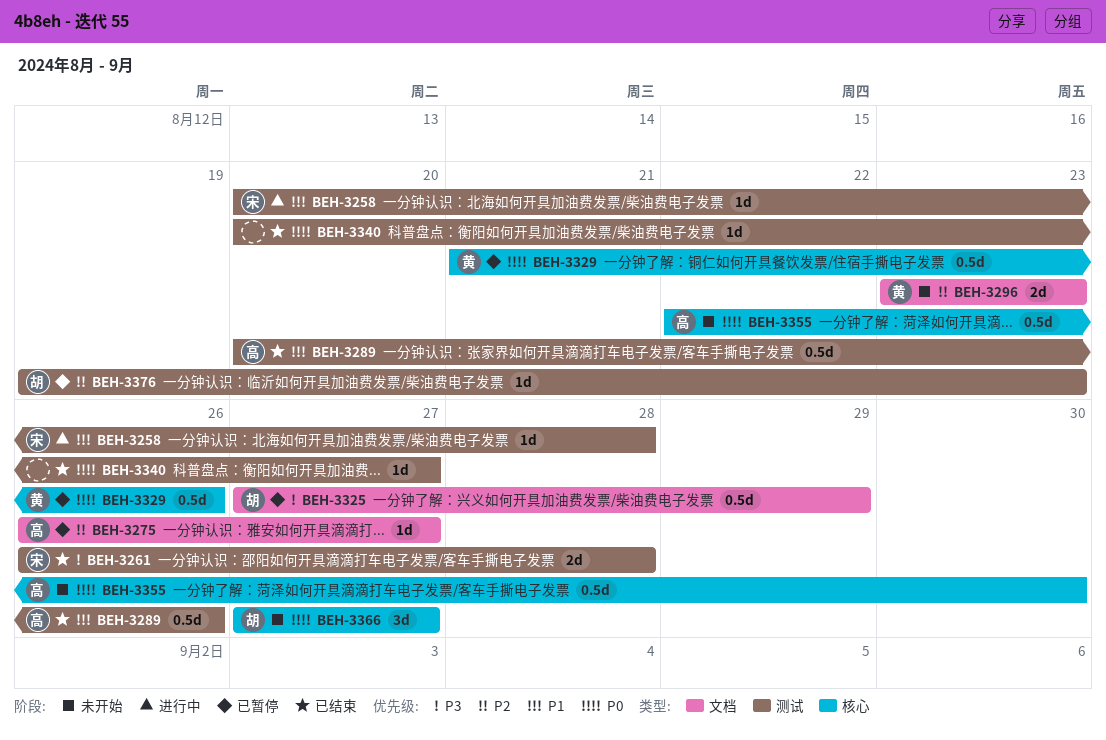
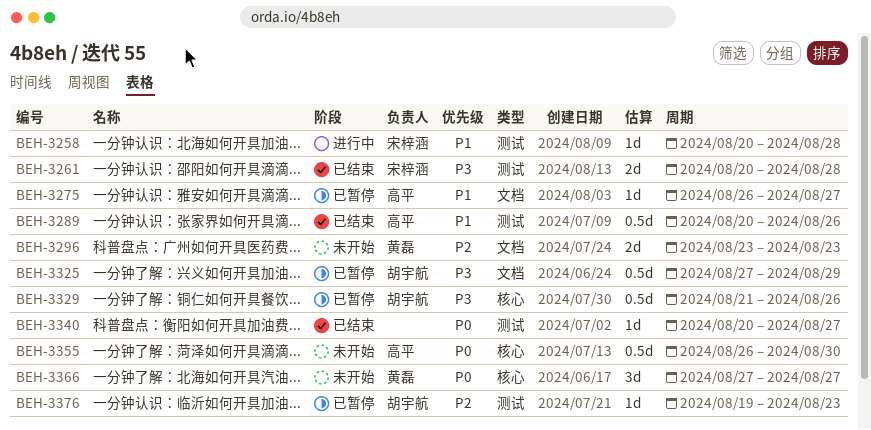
BEH-3261, start: Aug 26 -> Aug 20
BEH-3275, priority: P2 -> P1
BEH-3329, owner: 黄磊 -> 胡宇航
BEH-3329, priority: P0 -> P3
BEH-3355, start: Aug 22 -> Aug 26
BEH-3366, owner: 胡宇航 -> 黄磊

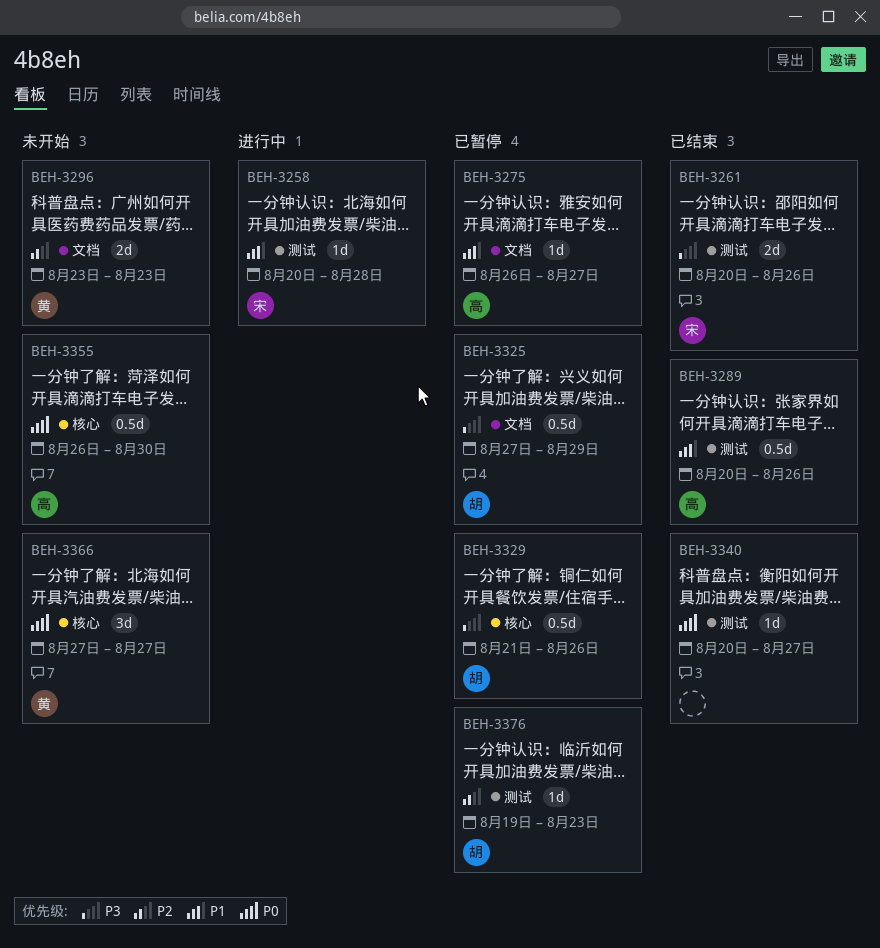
BEH-3261, due: Aug 28 -> Aug 26

